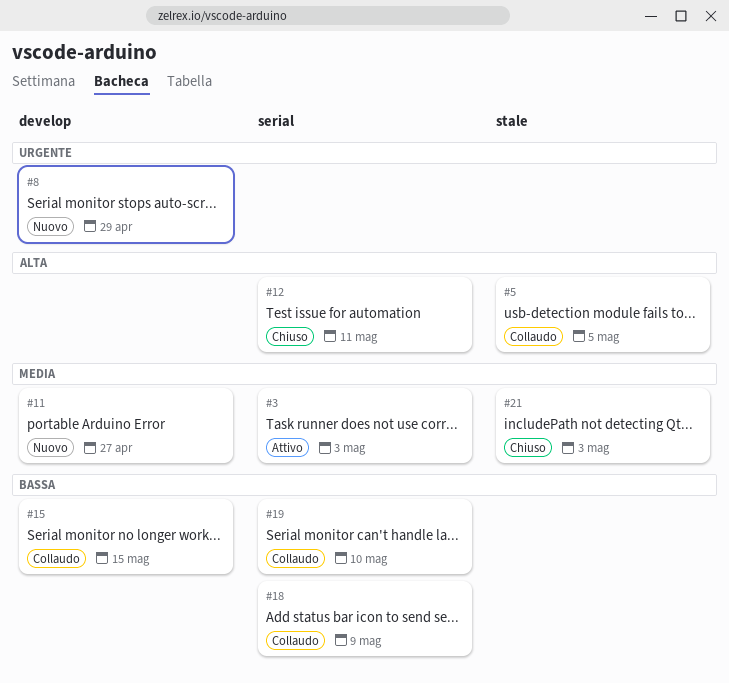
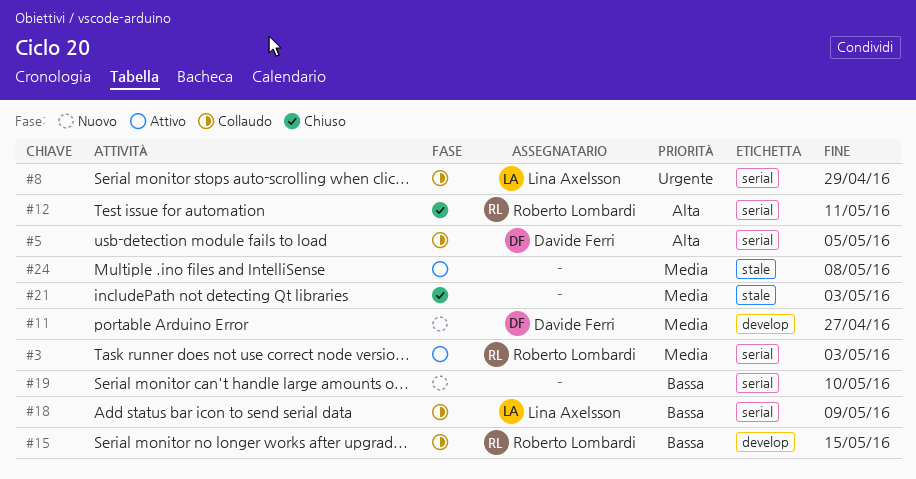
#5, label: stale -> serial
#8, status: Nuovo -> Collaudo
#8, label: develop -> serial
#19, status: Collaudo -> Nuovo
#24: none -> present

